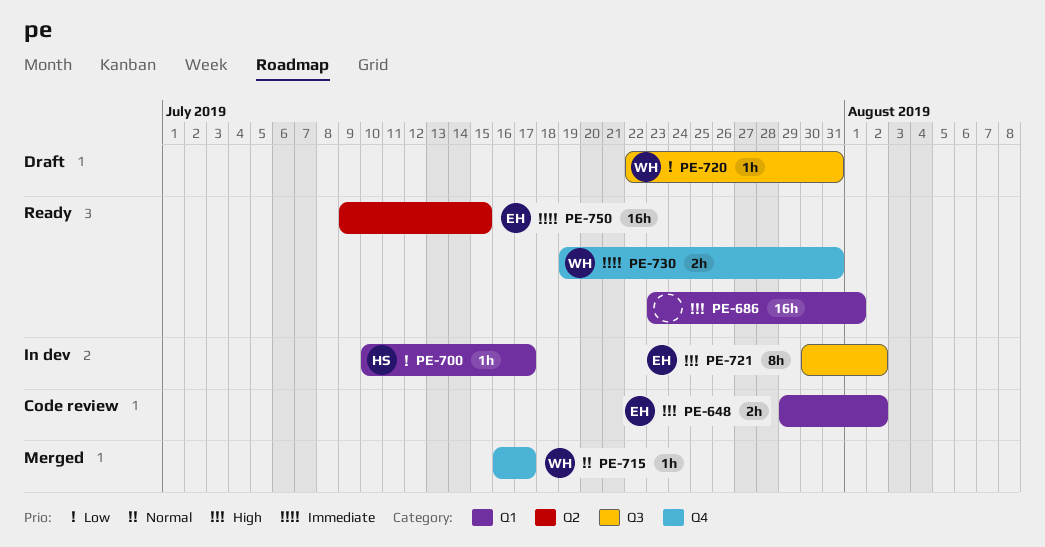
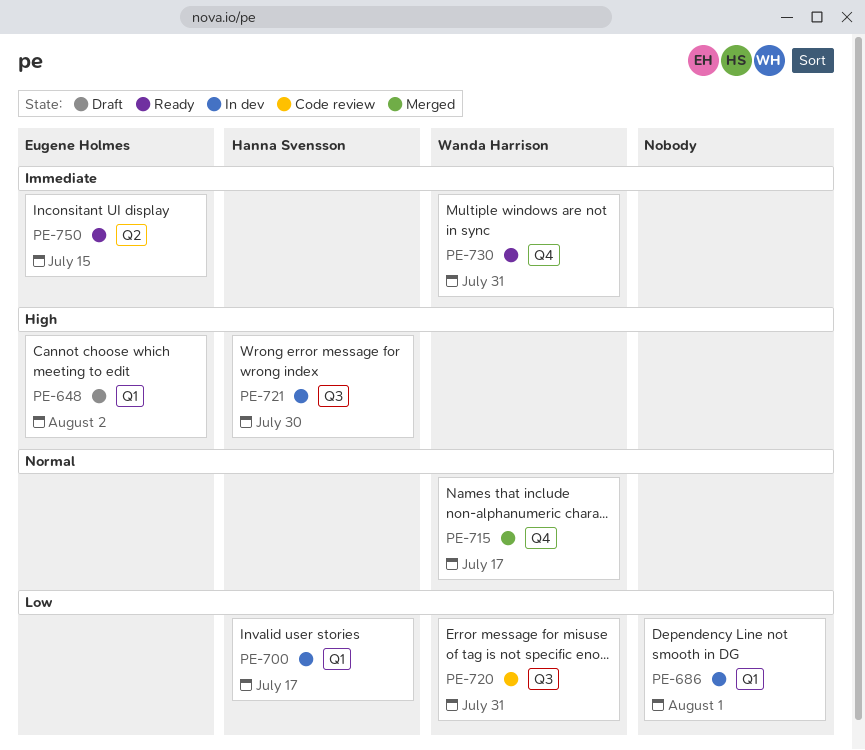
PE-648, status: Code review -> Draft
PE-686, status: Ready -> In dev
PE-686, priority: High -> Low
PE-720, status: Draft -> Code review
PE-721, owner: Eugene Holmes -> Hanna Svensson
PE-721, due: Aug 2 -> Jul 30

